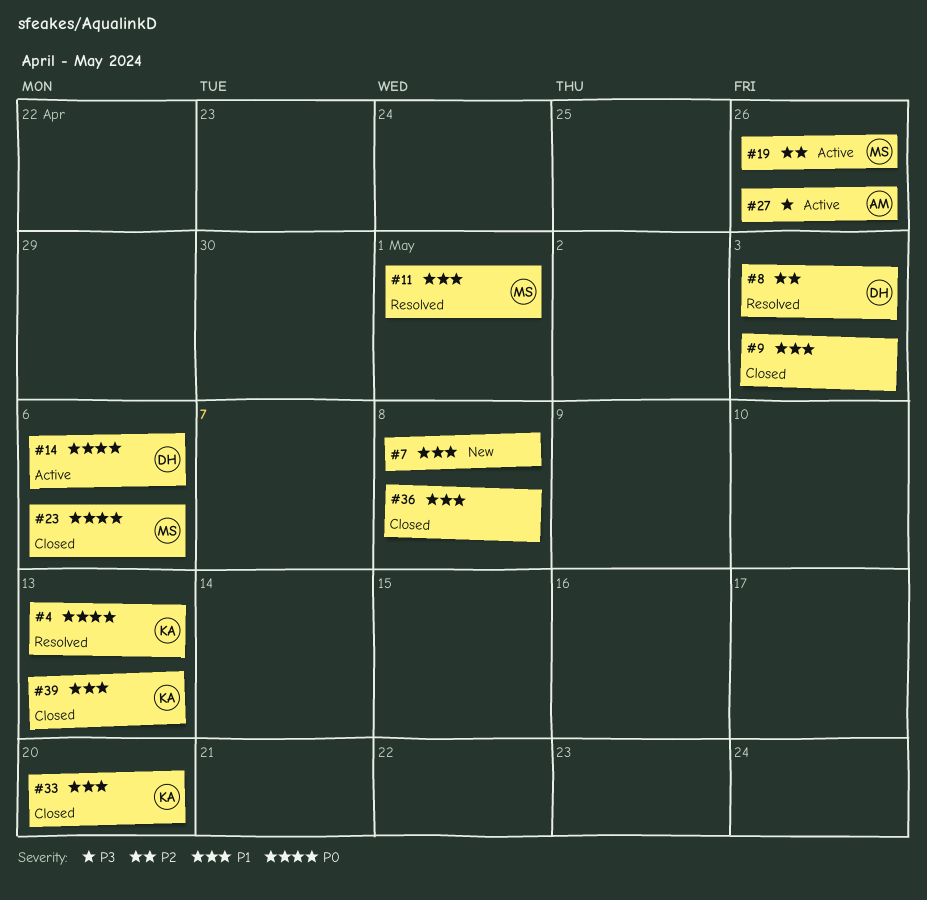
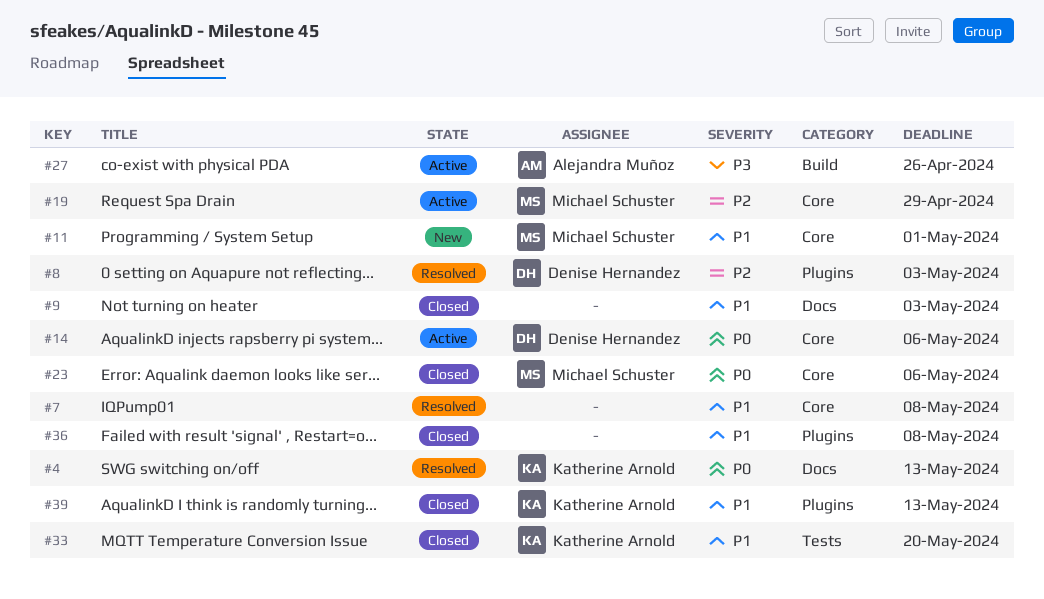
#7, status: New -> Resolved
#11, status: Resolved -> New
#19, due: Apr 26 -> Apr 29

